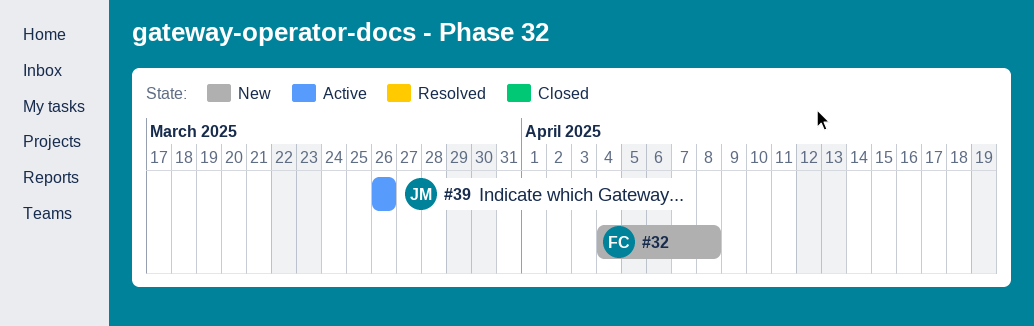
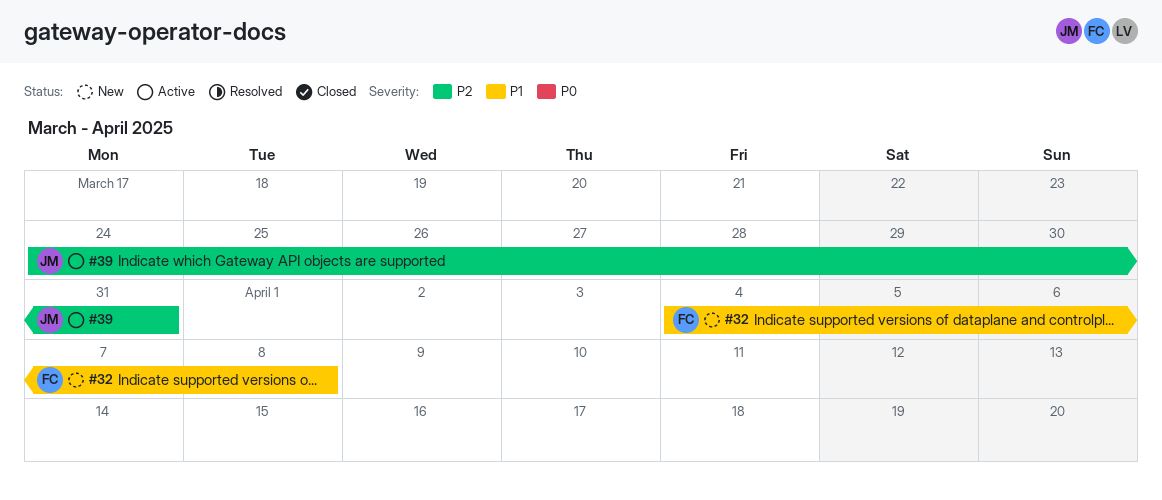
#39, start: Mar 26 -> Mar 24
#39, due: Mar 26 -> Mar 31

